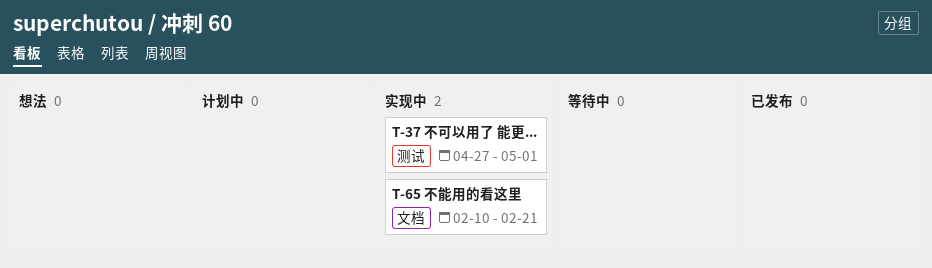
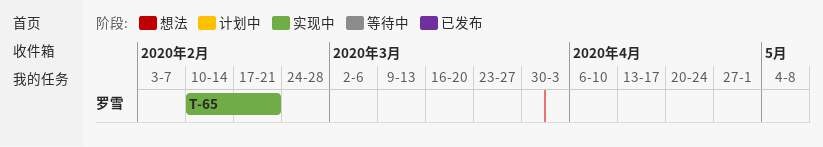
T-37: present -> none

